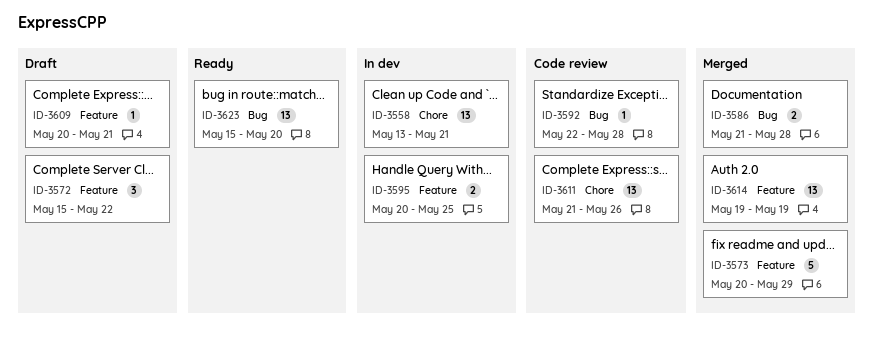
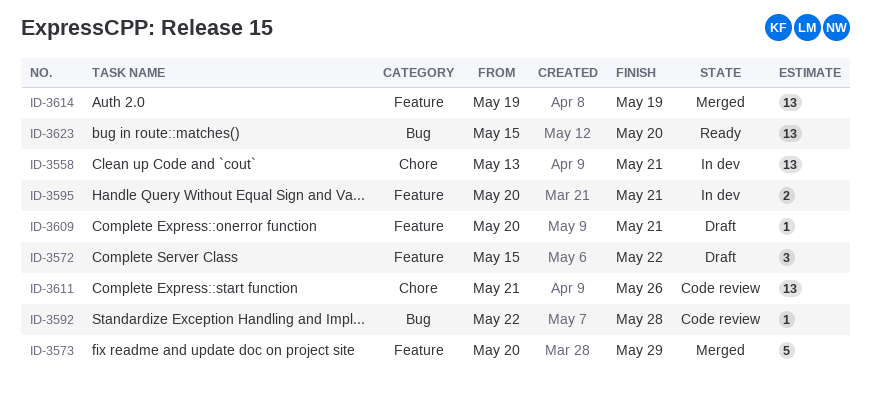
ID-3586: present -> none
ID-3595, due: May 25 -> May 21

